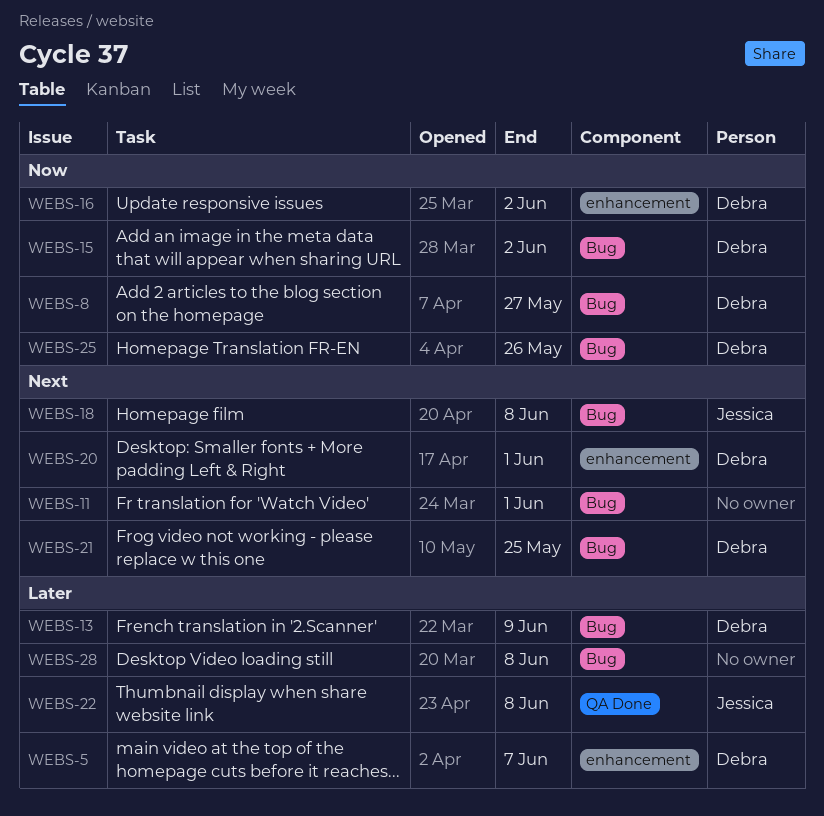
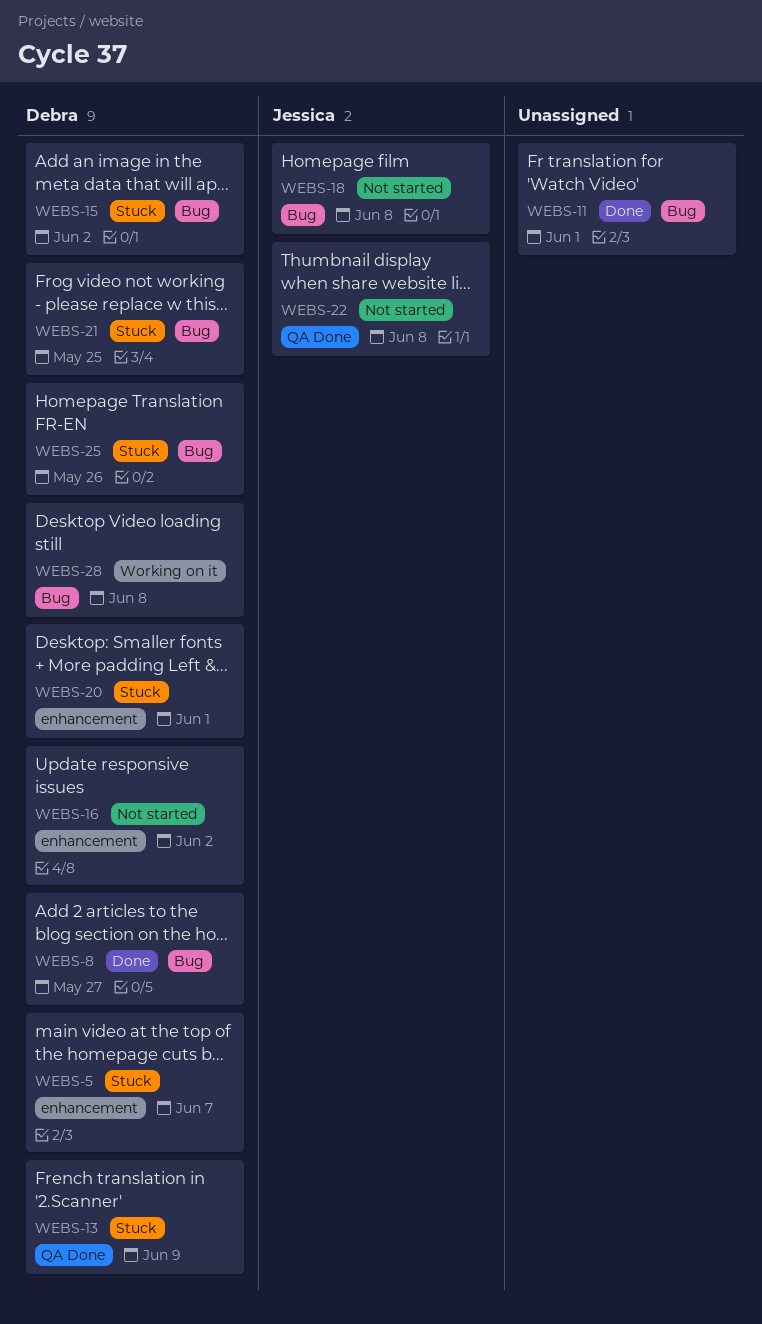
WEBS-13, label: Bug -> QA Done
WEBS-28, owner: none -> Debra

